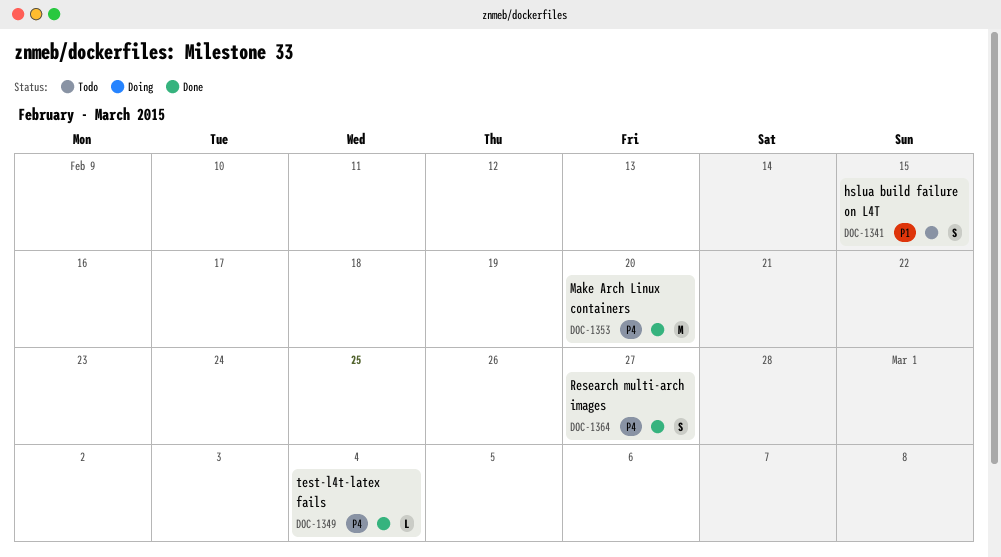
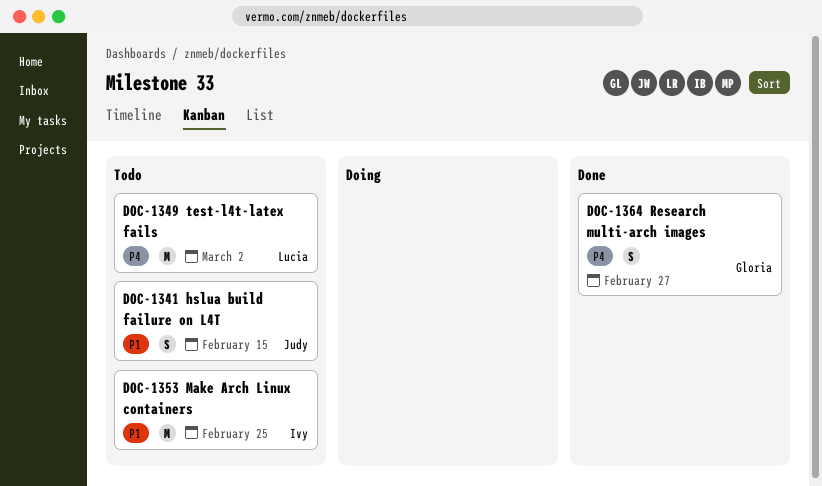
DOC-1349, status: Done -> Todo
DOC-1349, estimate: L -> M
DOC-1349, due: Mar 4 -> Mar 2
DOC-1353, status: Done -> Todo
DOC-1353, priority: P4 -> P1
DOC-1353, due: Feb 20 -> Feb 25

